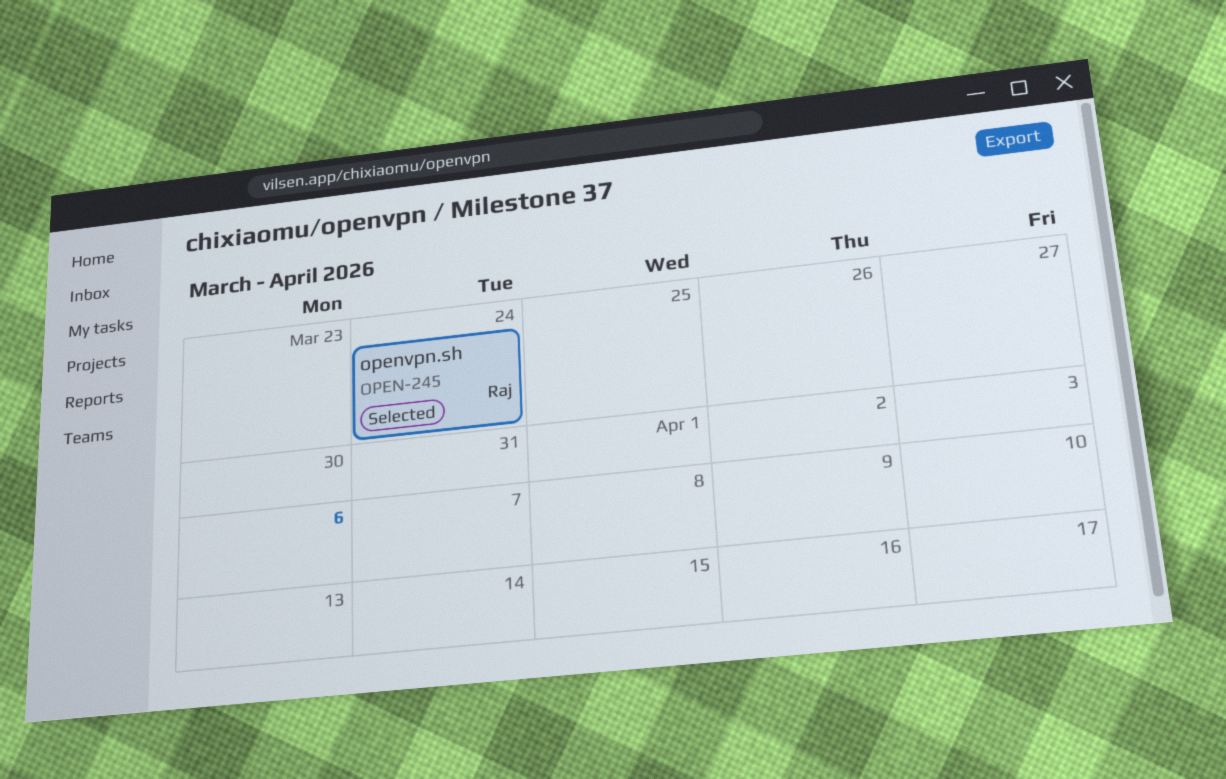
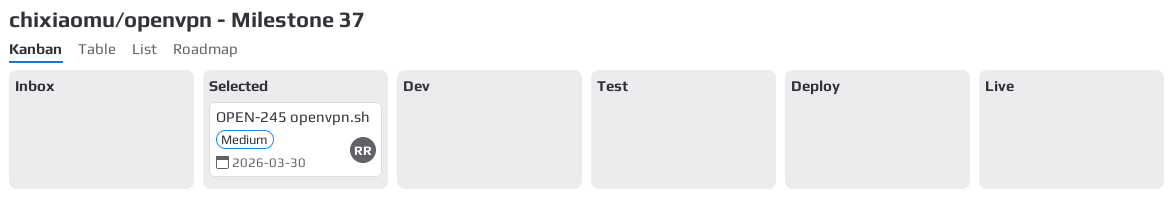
OPEN-245, due: Mar 24 -> Mar 30

